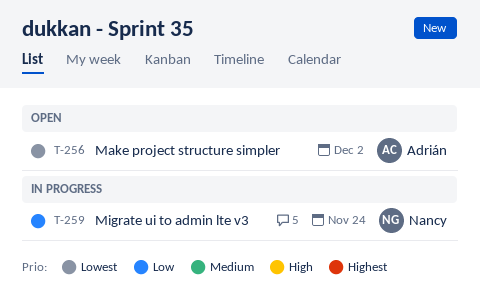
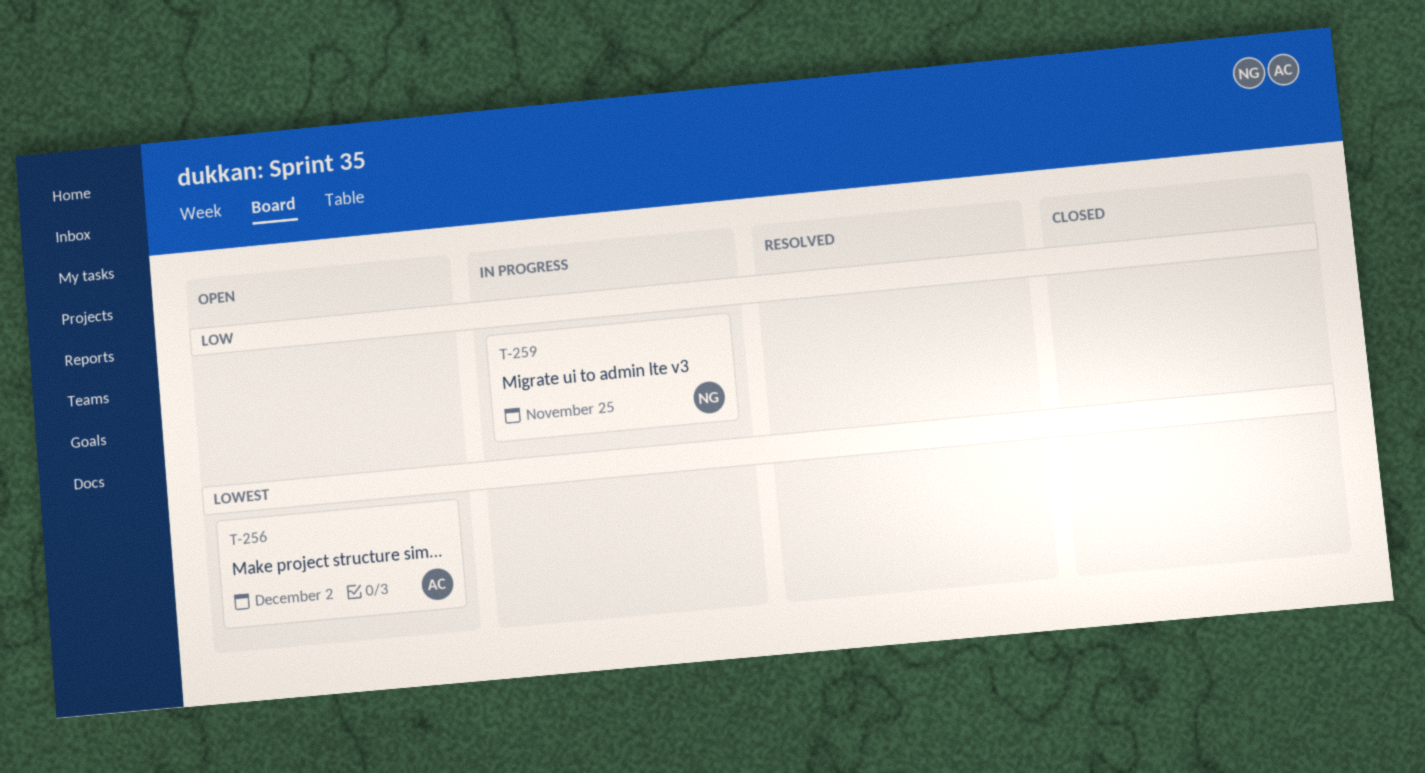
T-259, due: Nov 24 -> Nov 25

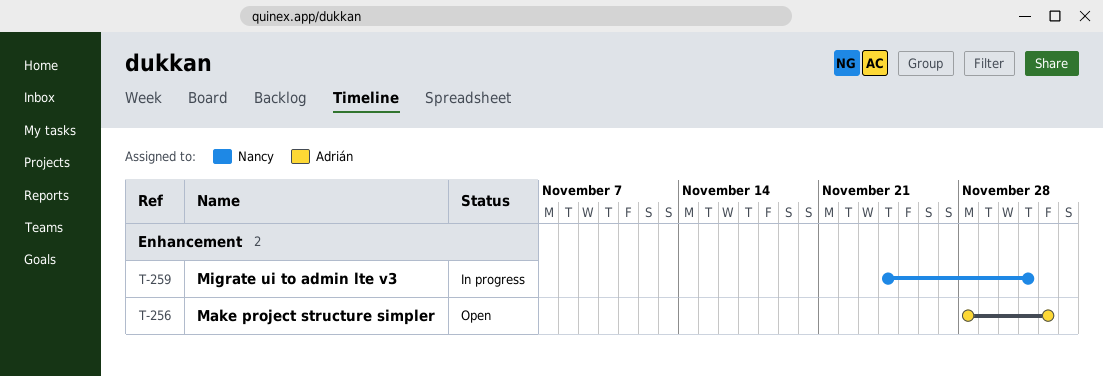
T-259, due: Nov 25 -> Dec 1

